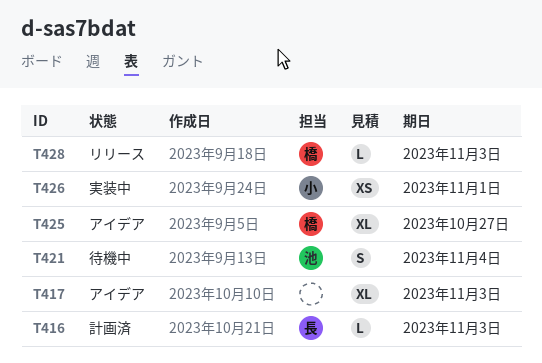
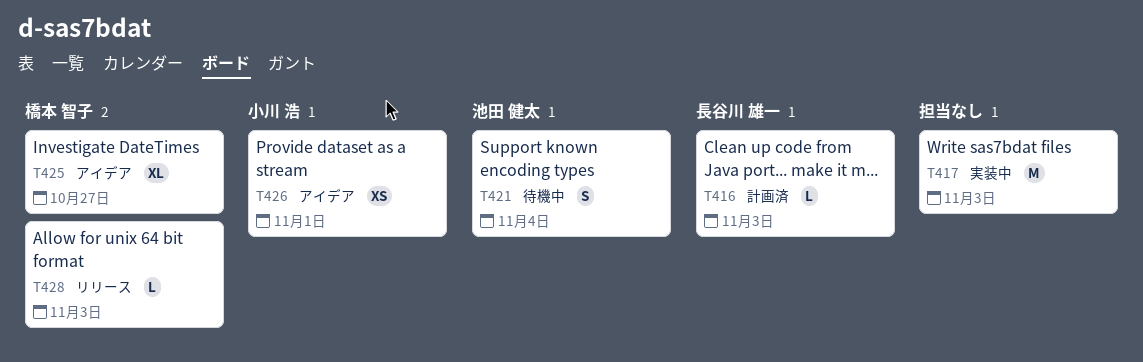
T417, status: アイデア -> 実装中
T417, estimate: XL -> M
T426, status: 実装中 -> アイデア

